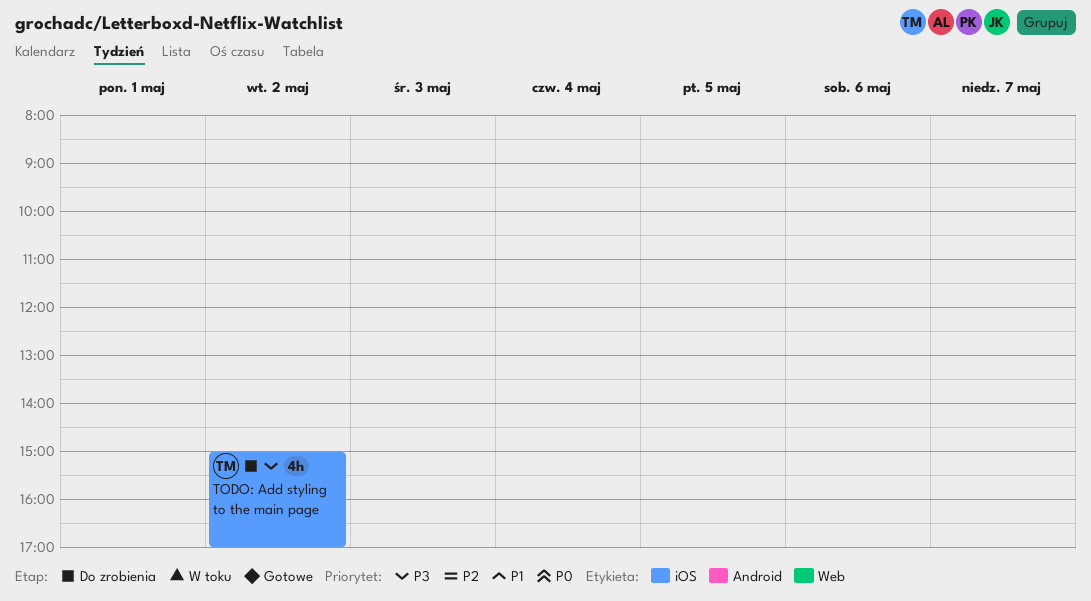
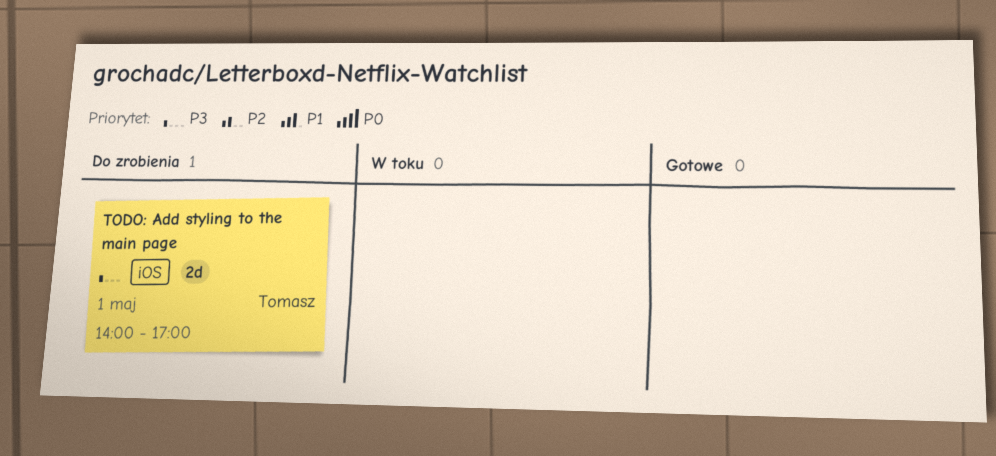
TODO: Add styling to the main page, estimate: 4h -> 2d
TODO: Add styling to the main page, day: May 2 -> May 1
TODO: Add styling to the main page, begins: 15:00 -> 14:00

